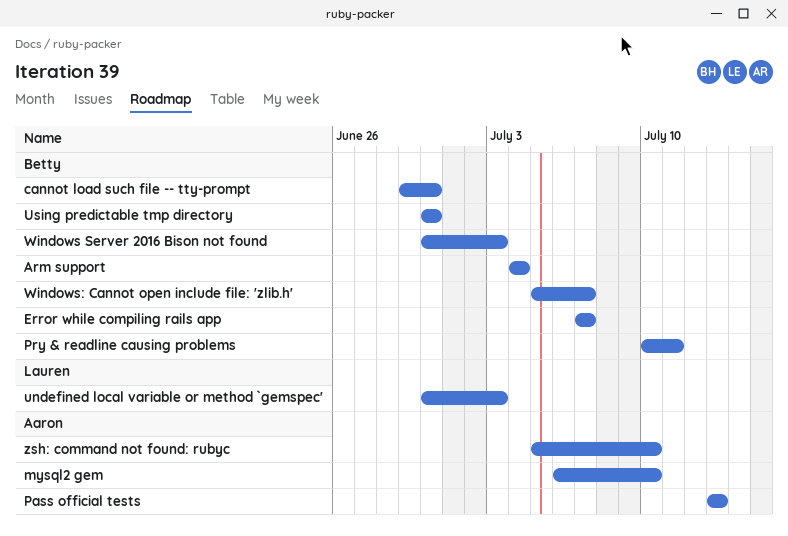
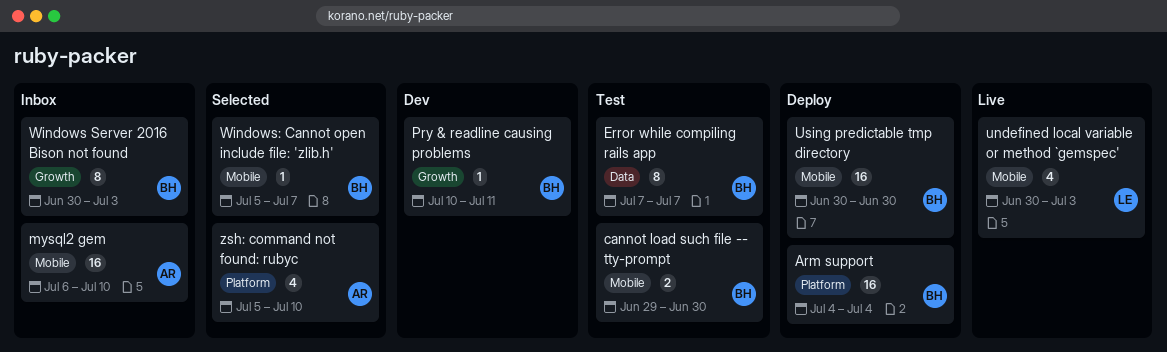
Pass official tests: present -> none

